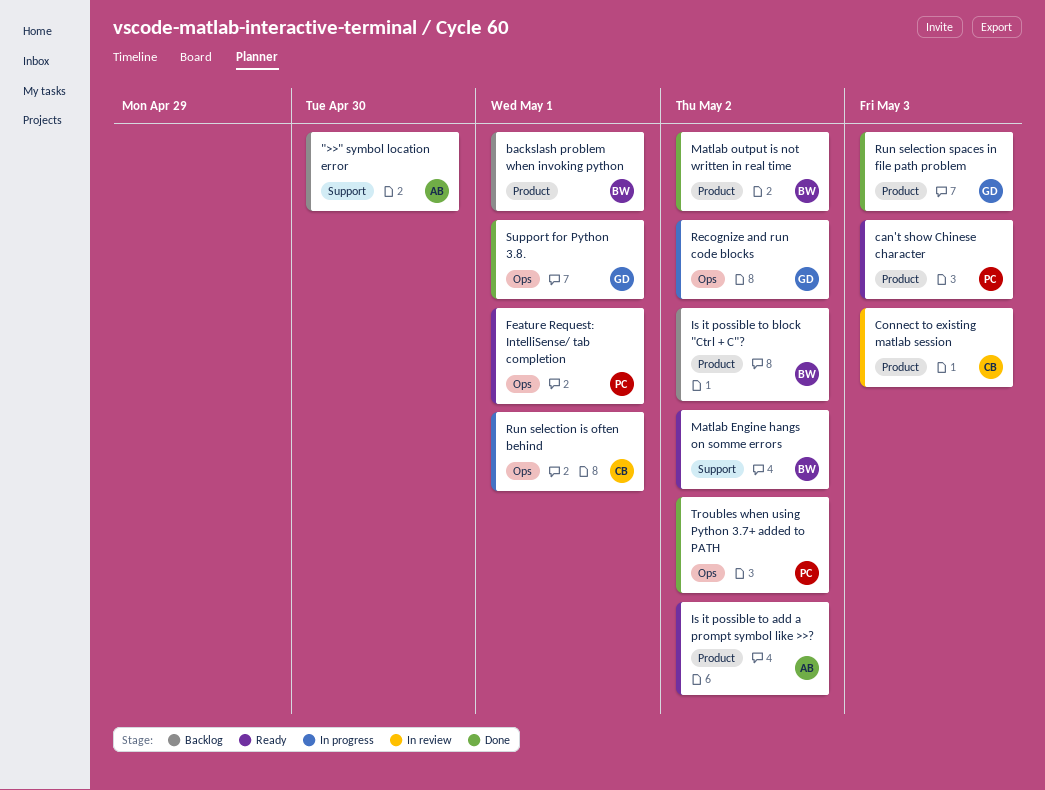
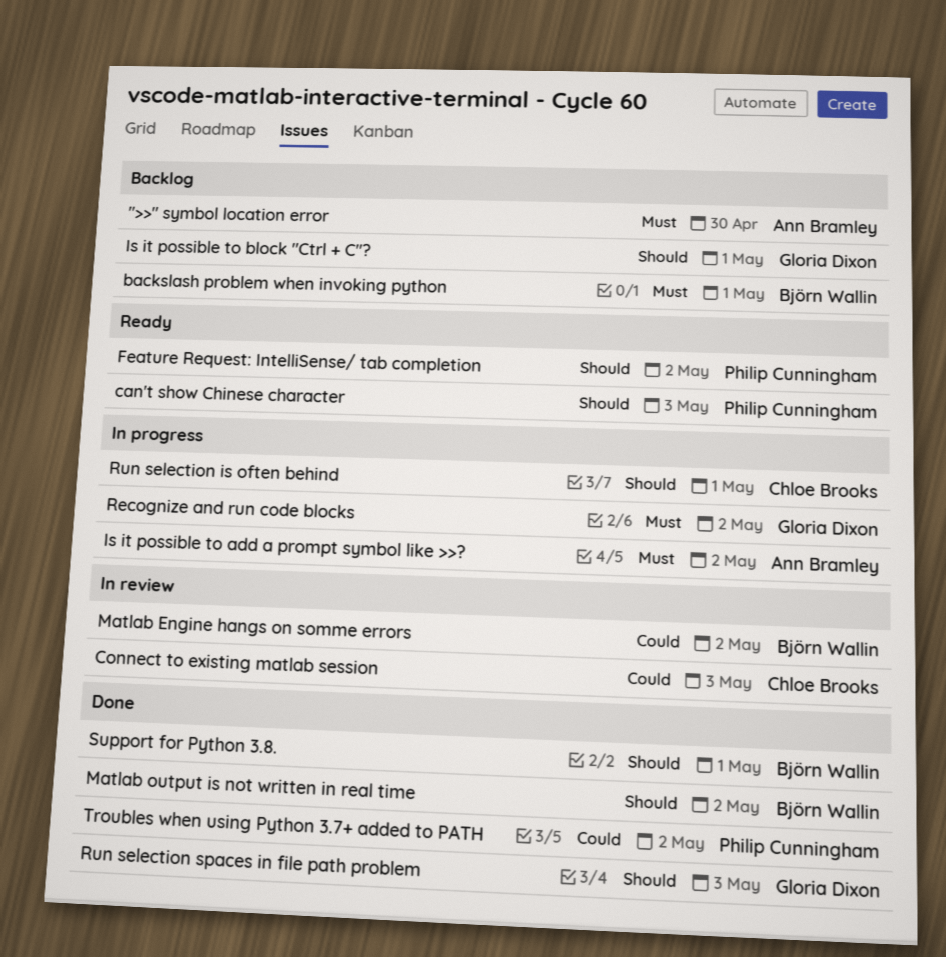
Feature Request: IntelliSense/ tab completion, due: May 1 -> May 2
Is it possible to add a prompt symbol like >>?, status: Ready -> In progress
Is it possible to block "Ctrl + C"?, owner: Björn Wallin -> Gloria Dixon
Is it possible to block "Ctrl + C"?, due: May 2 -> May 1
Matlab Engine hangs on somme errors, status: Ready -> In review
Support for Python 3.8., owner: Gloria Dixon -> Björn Wallin

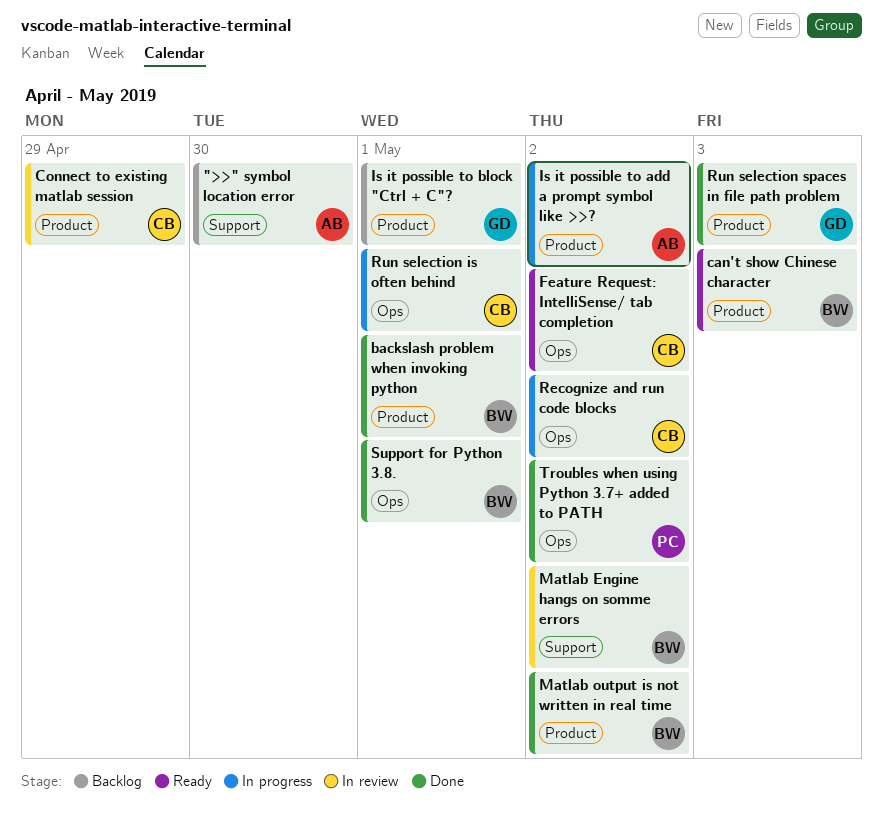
backslash problem when invoking python, status: Backlog -> Done
can't show Chinese character, owner: Philip Cunningham -> Björn Wallin
Connect to existing matlab session, due: May 3 -> Apr 29
Feature Request: IntelliSense/ tab completion, owner: Philip Cunningham -> Chloe Brooks
Recognize and run code blocks, owner: Gloria Dixon -> Chloe Brooks

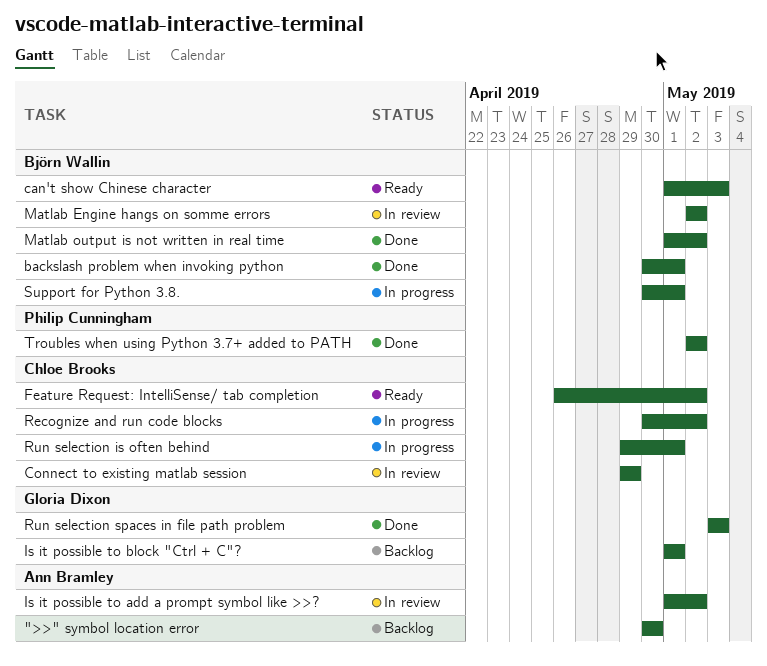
Is it possible to add a prompt symbol like >>?, status: In progress -> In review
Support for Python 3.8., status: Done -> In progress

